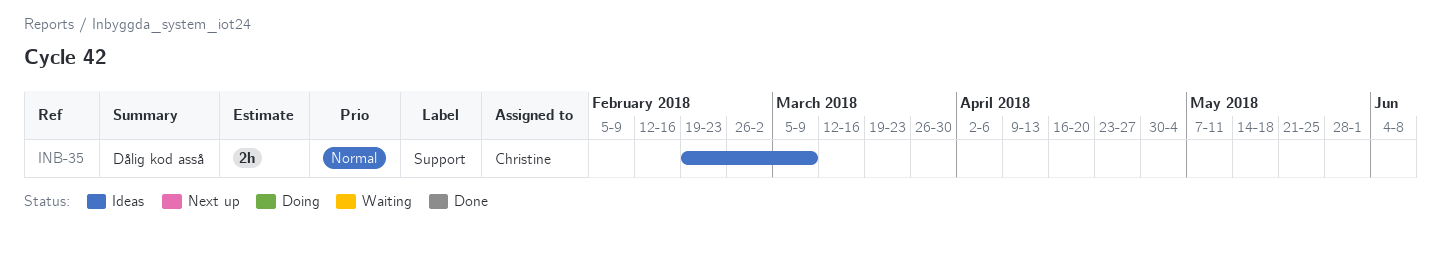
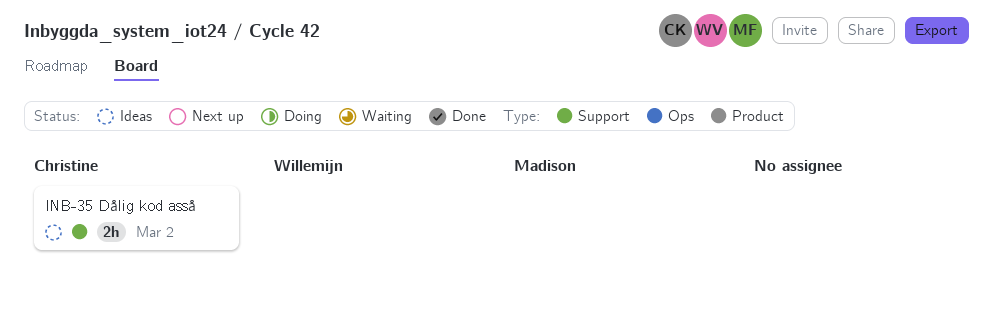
INB-35, due: Mar 9 -> Mar 2

